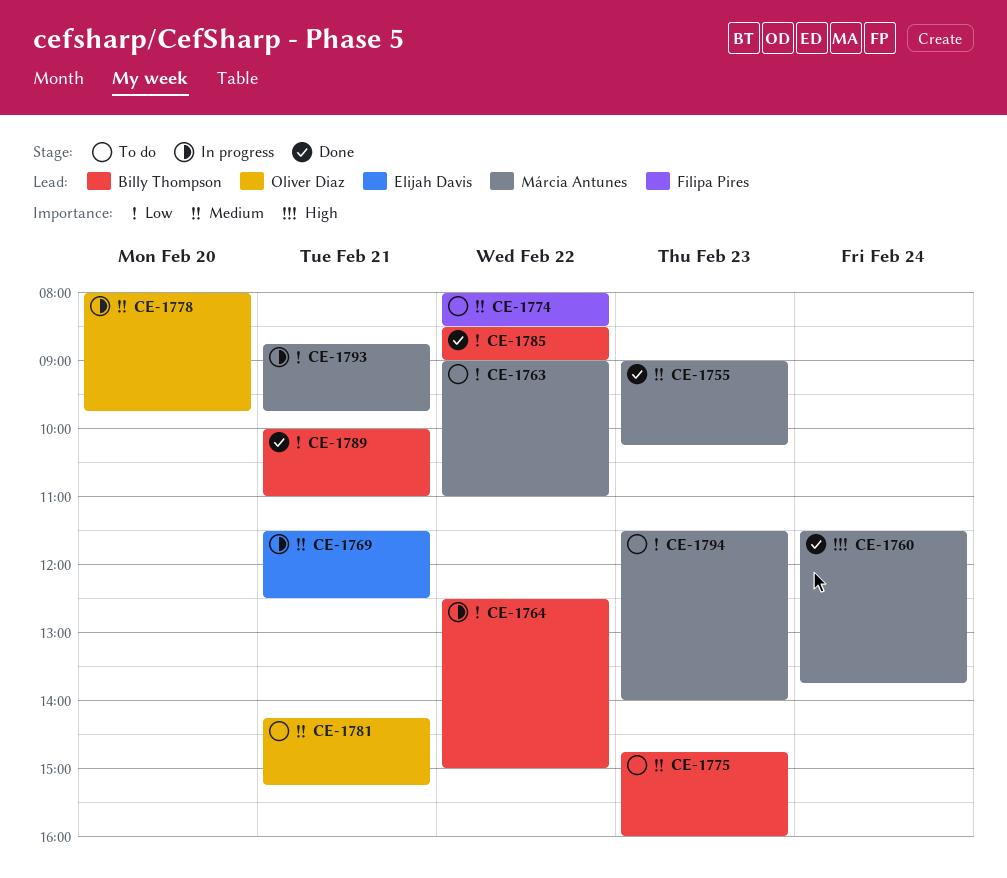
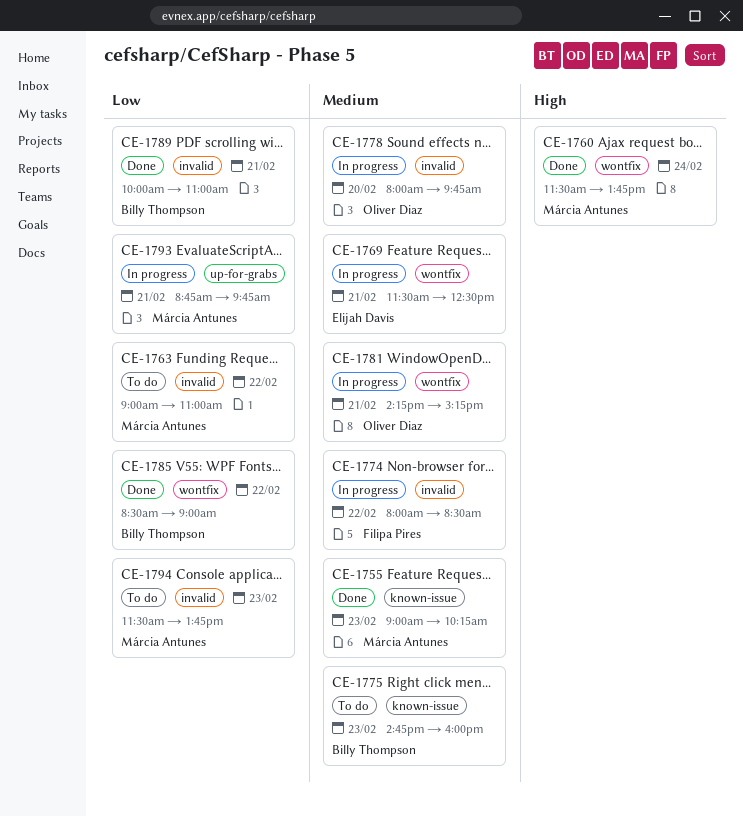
CE-1764: present -> none
CE-1774, status: To do -> In progress
CE-1781, status: To do -> In progress
CE-1794, ends: 14:00 -> 13:45

